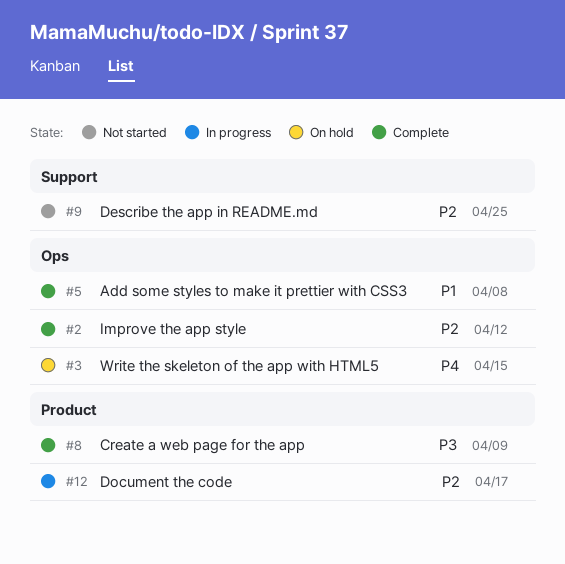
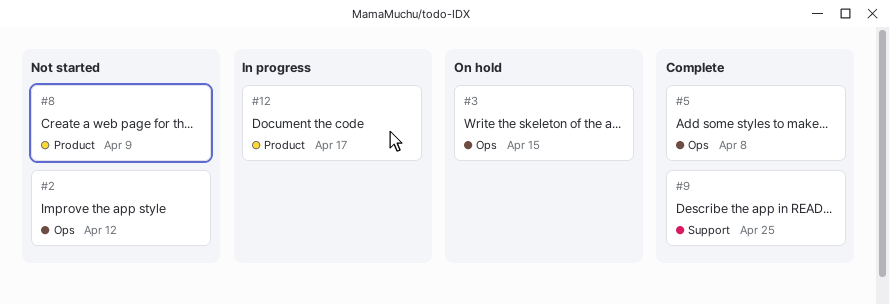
#2, status: Complete -> Not started
#8, status: Complete -> Not started
#9, status: Not started -> Complete

